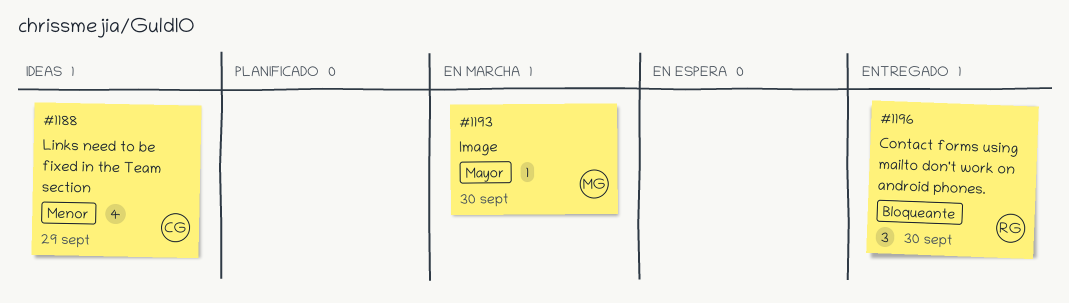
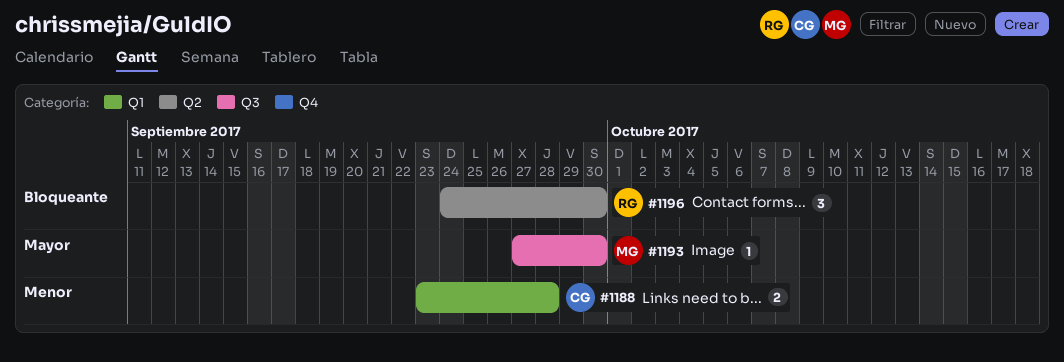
#1188, estimate: 4 -> 2
#1188, due: Sep 29 -> Sep 28

